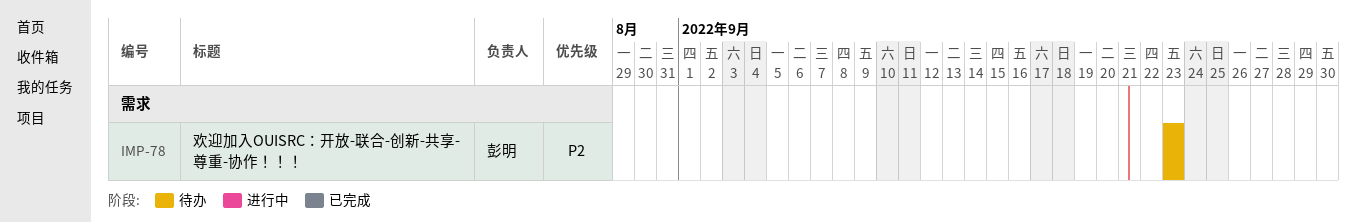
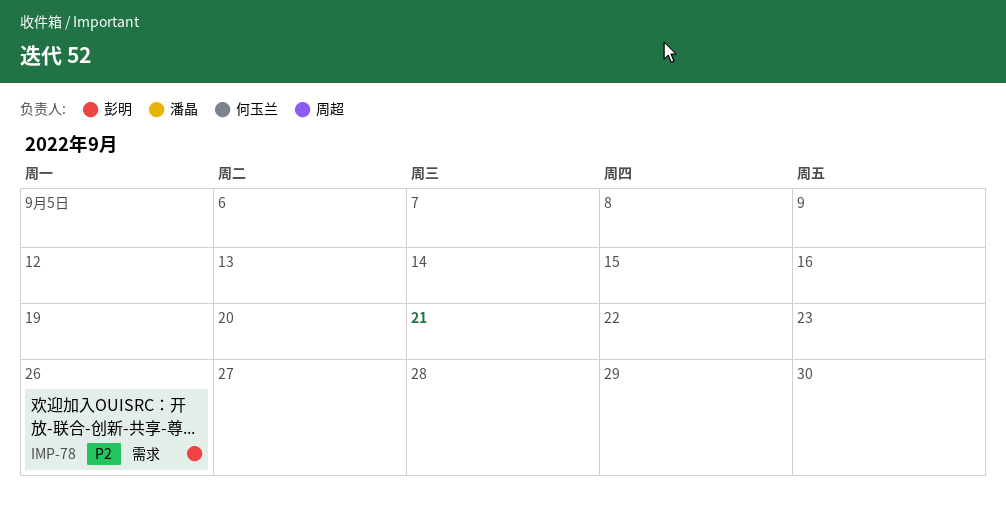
IMP-78, due: Sep 23 -> Sep 26

